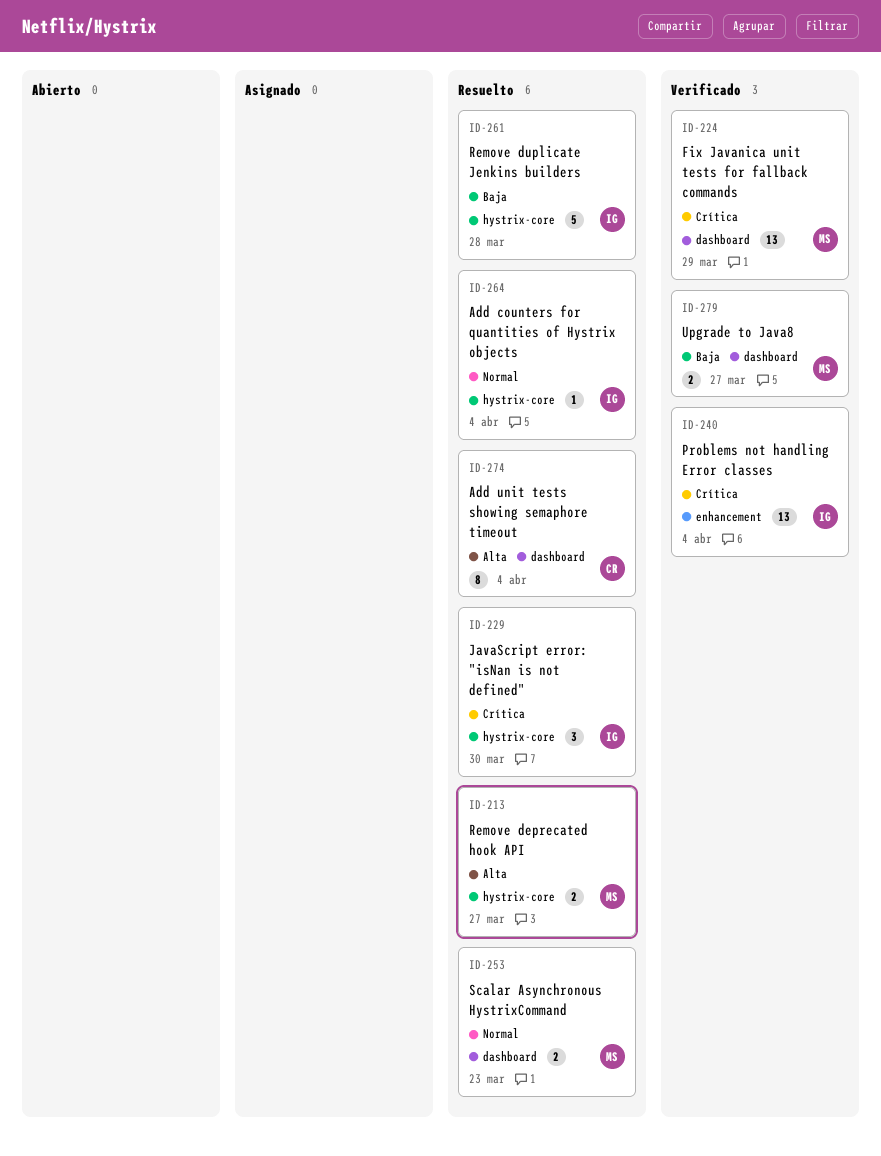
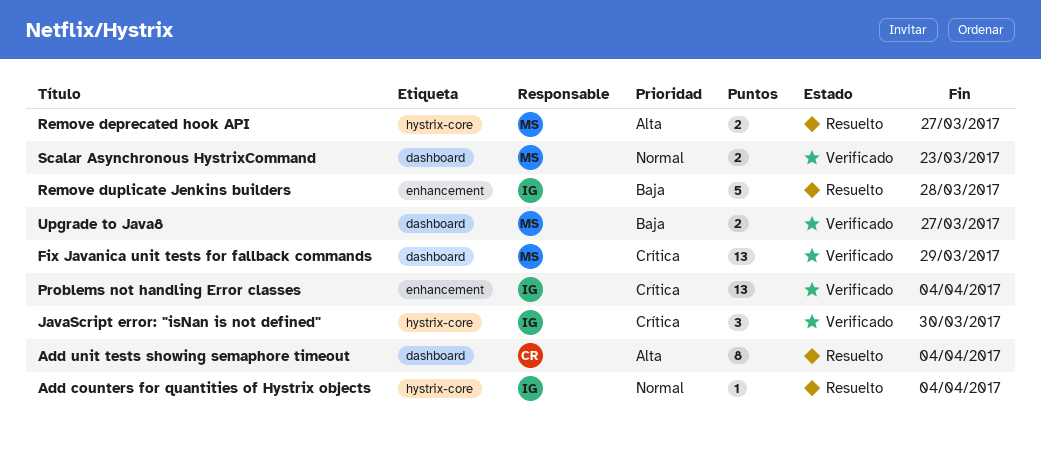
JavaScript error: "isNan is not defined", status: Resuelto -> Verificado
Remove duplicate Jenkins builders, label: hystrix-core -> enhancement
Scalar Asynchronous HystrixCommand, status: Resuelto -> Verificado

